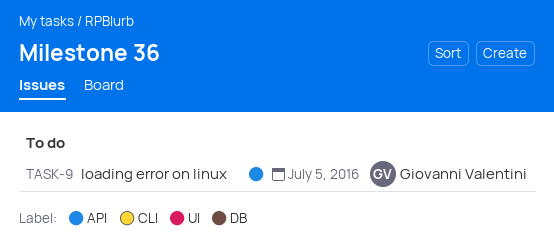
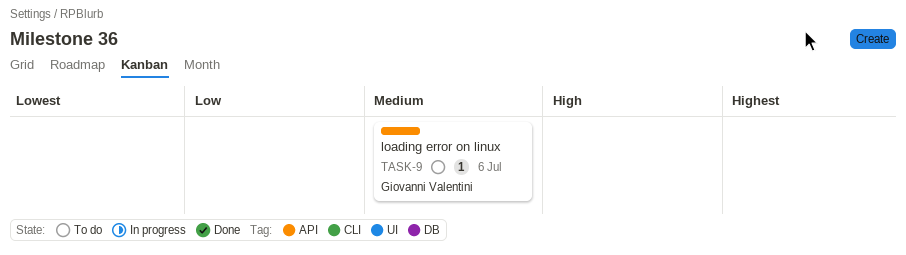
TASK-9, due: Jul 5 -> Jul 6

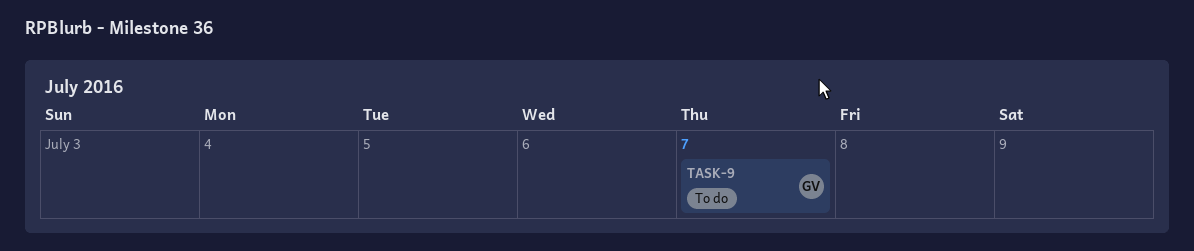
TASK-9, due: Jul 6 -> Jul 7

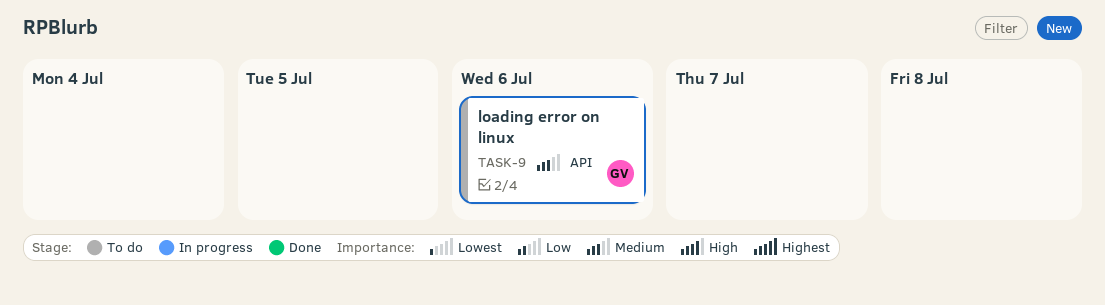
TASK-9, due: Jul 7 -> Jul 6

